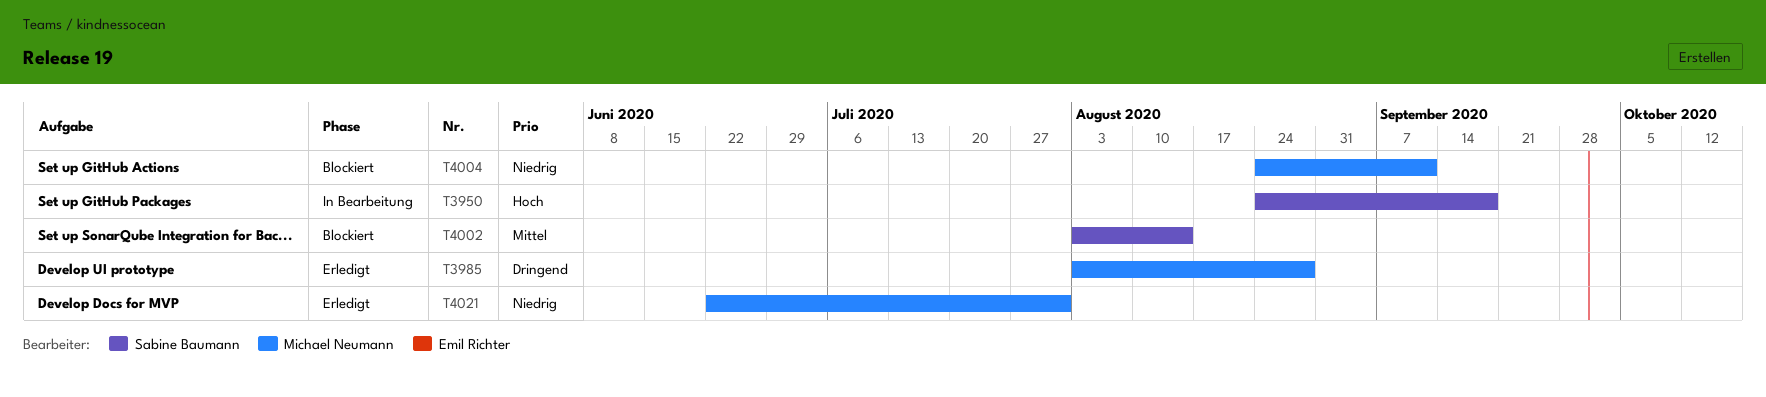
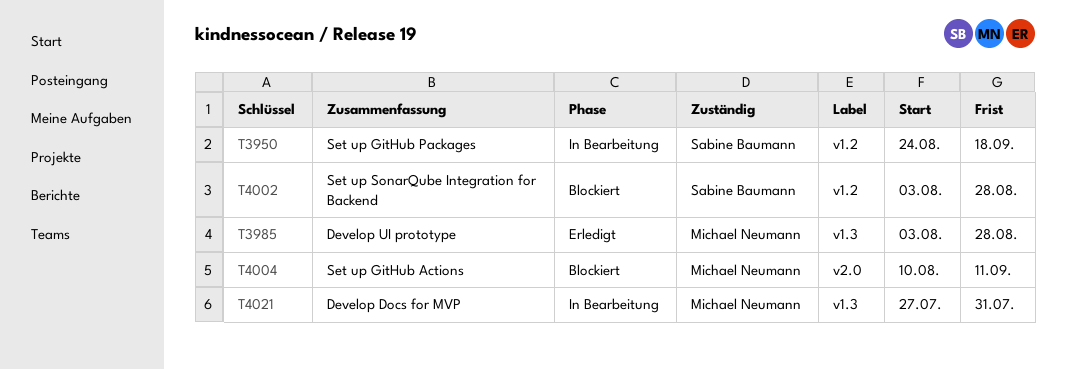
T4002, due: Aug 14 -> Aug 28
T4004, start: Aug 24 -> Aug 10
T4021, status: Erledigt -> In Bearbeitung
T4021, start: Jun 22 -> Jul 27

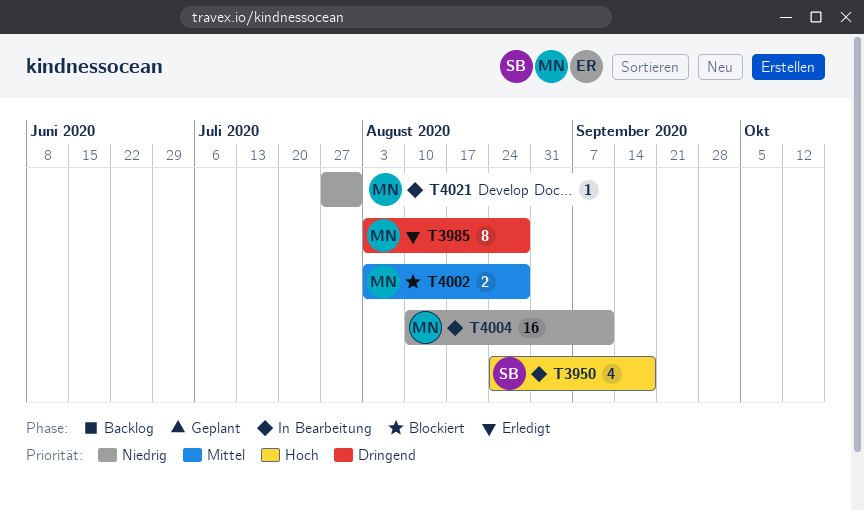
T4002, owner: Sabine Baumann -> Michael Neumann
T4004, status: Blockiert -> In Bearbeitung

